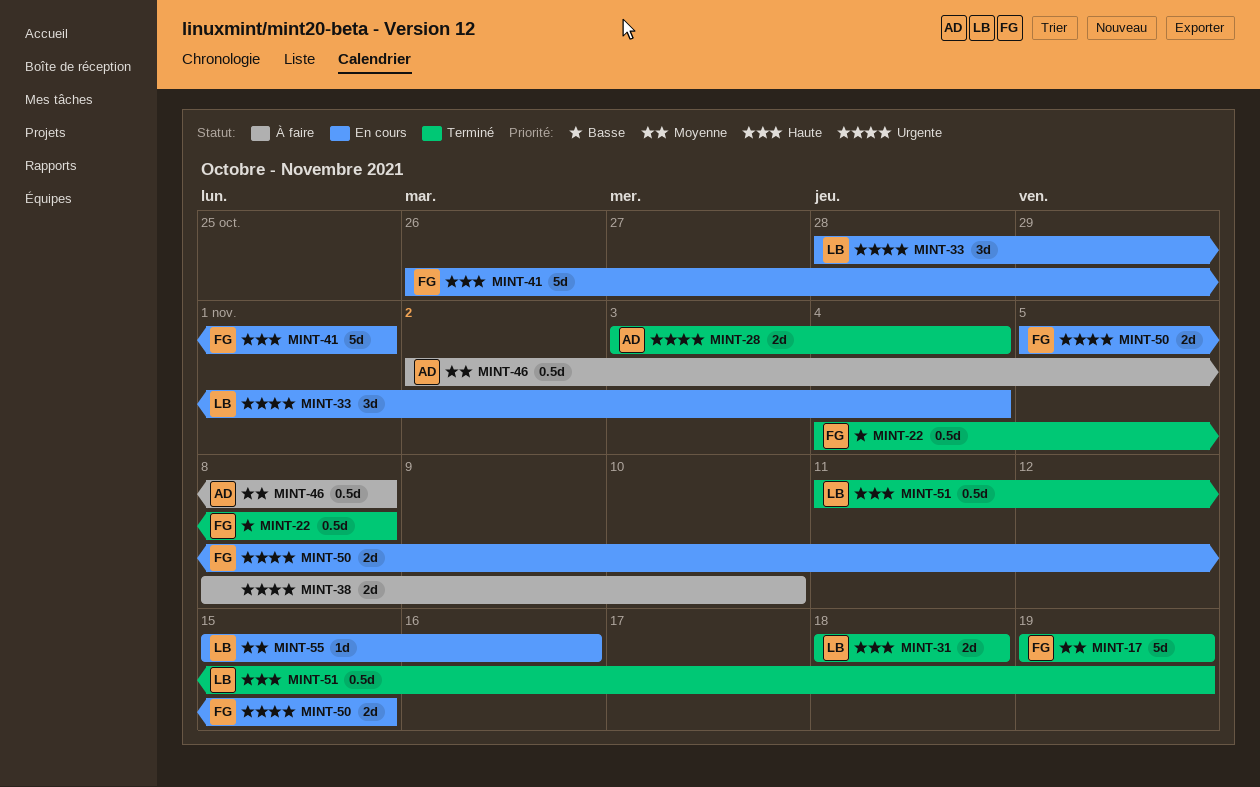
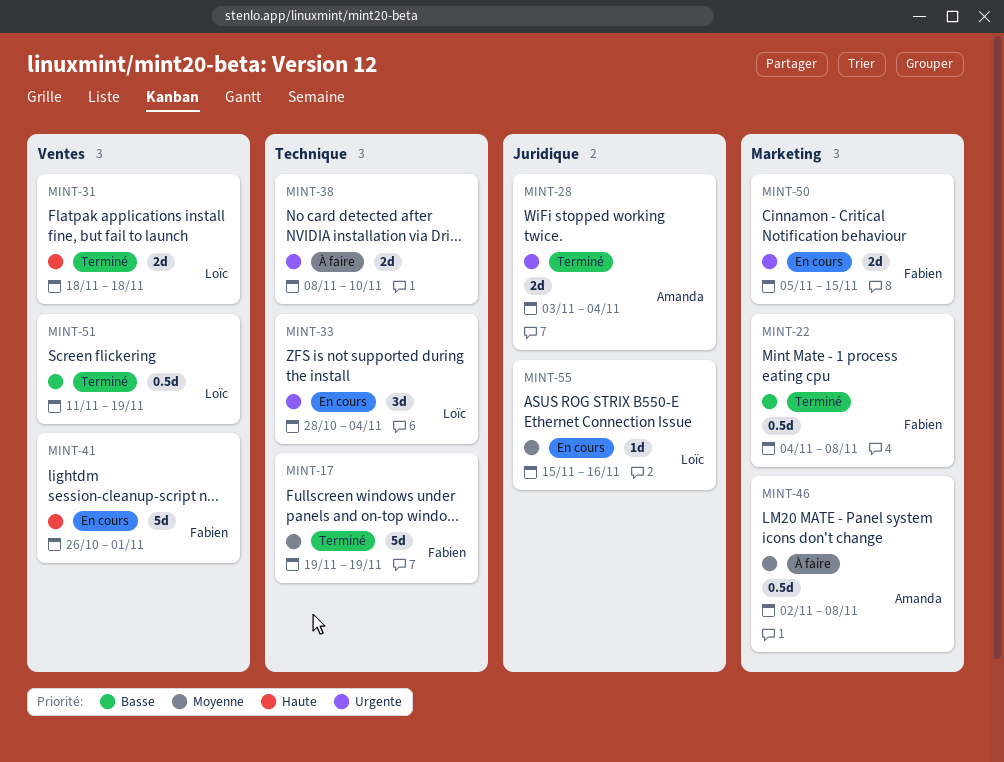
MINT-51, priority: Haute -> Basse

